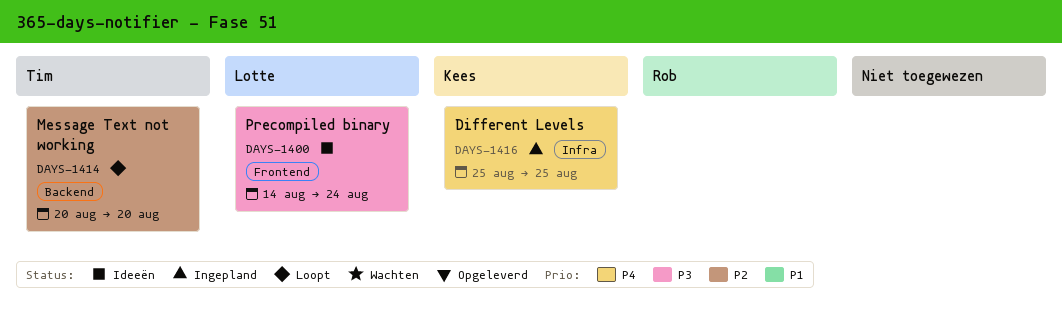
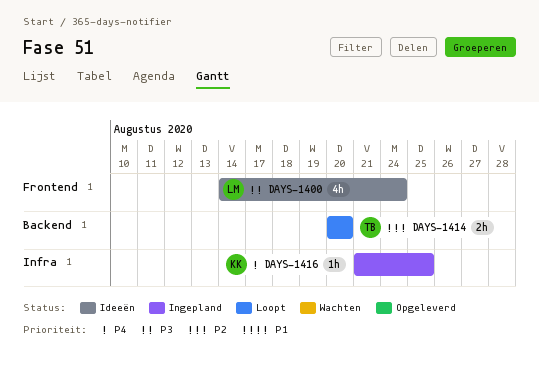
DAYS-1416, start: Aug 25 -> Aug 21

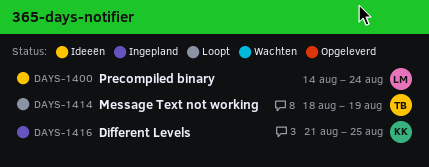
DAYS-1414, start: Aug 20 -> Aug 18
DAYS-1414, due: Aug 20 -> Aug 19

